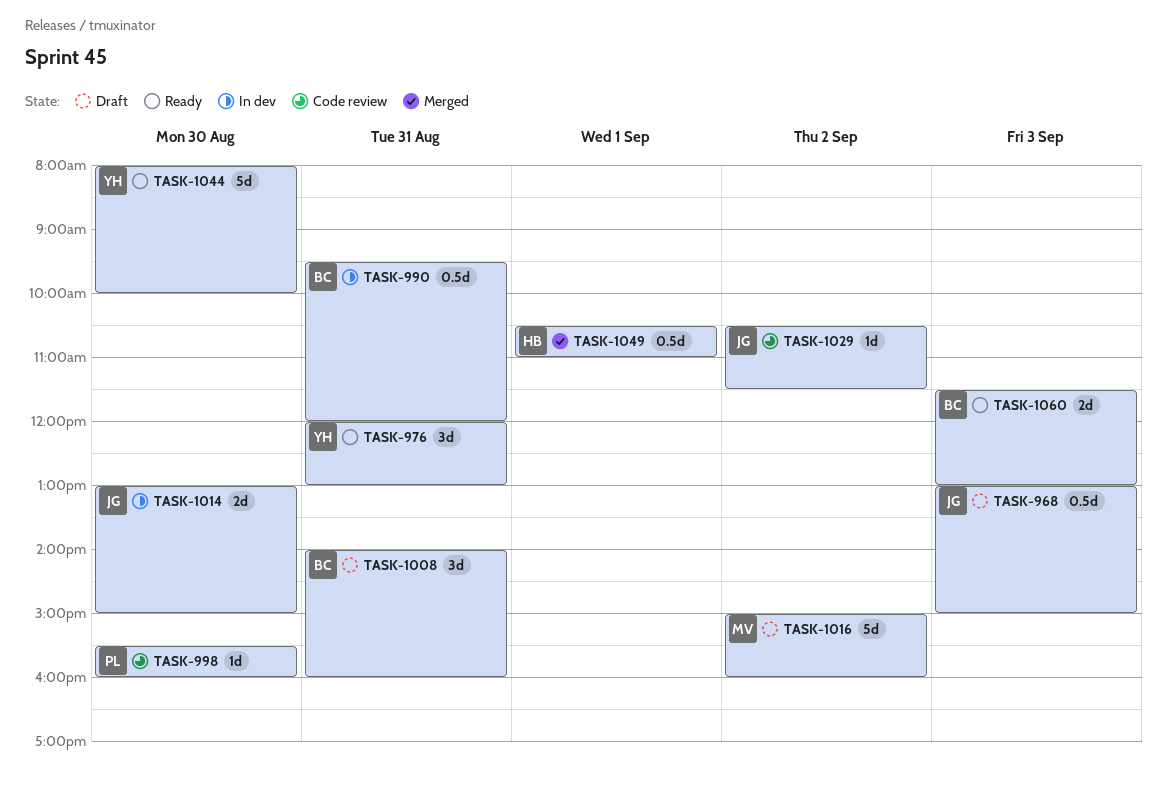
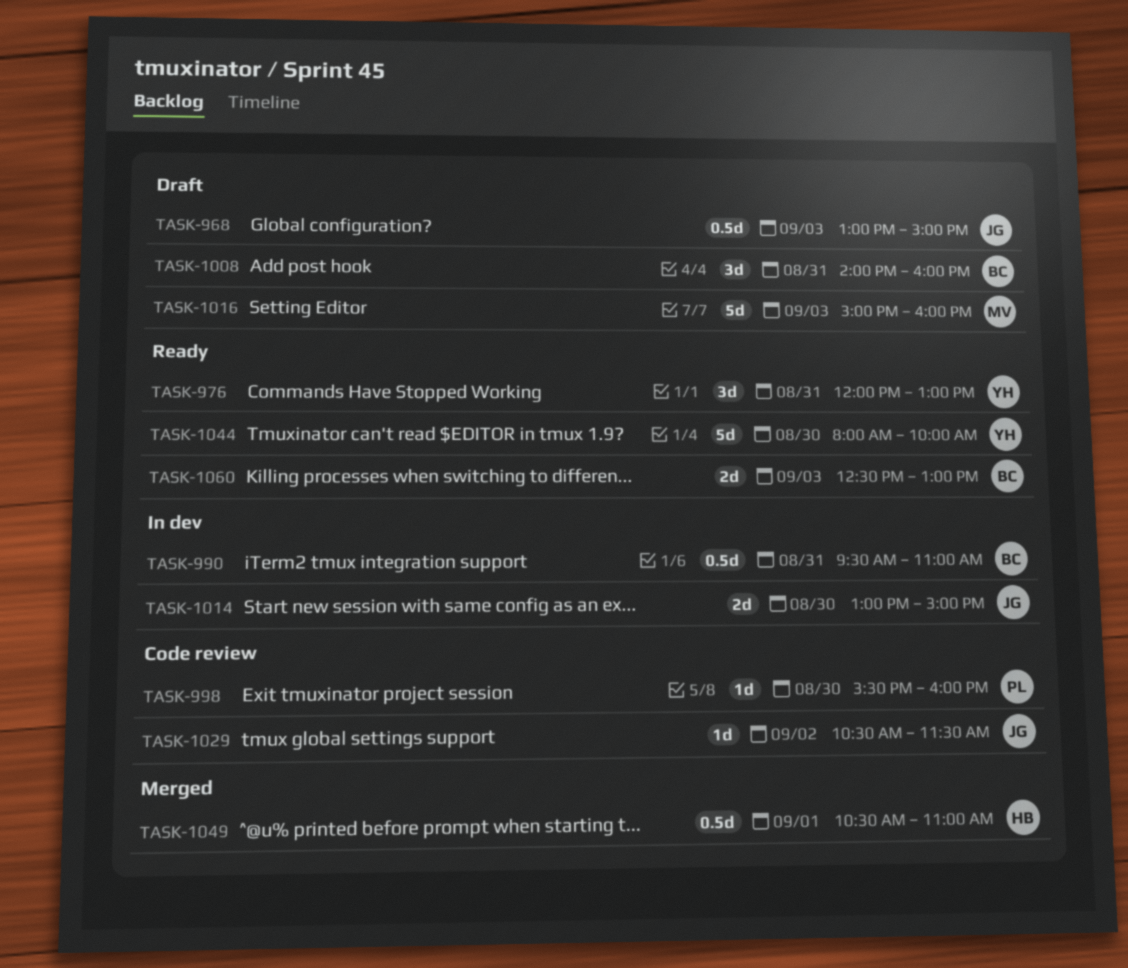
TASK-990, ends: 12:00 -> 11:00
TASK-1016, day: Sep 2 -> Sep 3
TASK-1060, begins: 11:30 -> 12:30

